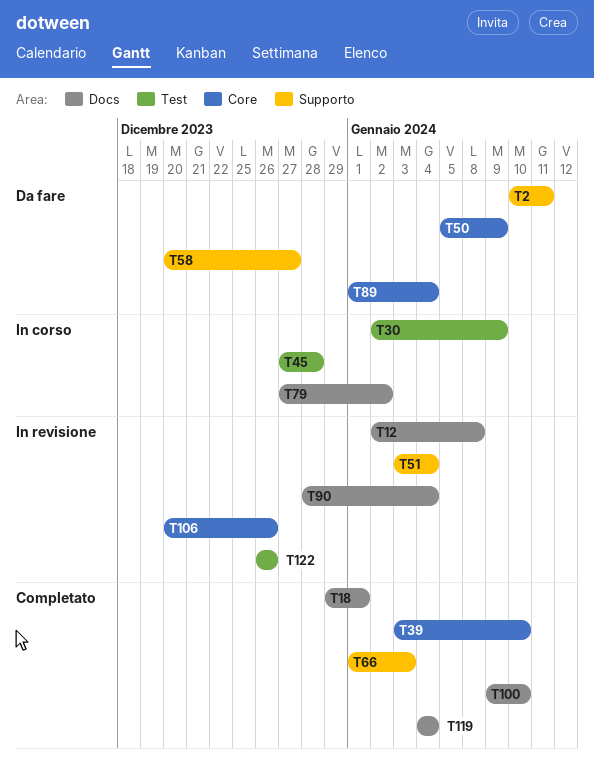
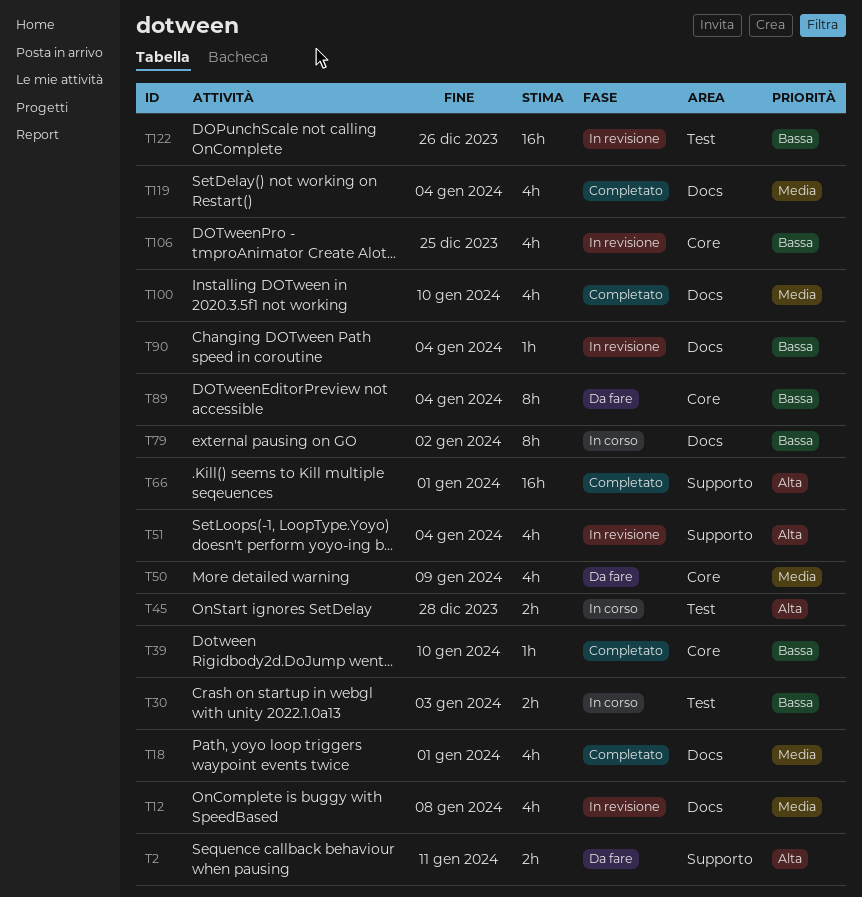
T30, due: Jan 9 -> Jan 3
T58: present -> none
T66, due: Jan 3 -> Jan 1
T106, due: Dec 26 -> Dec 25

